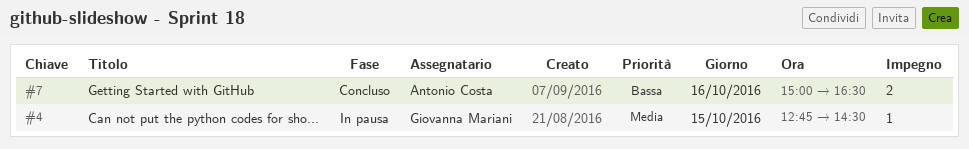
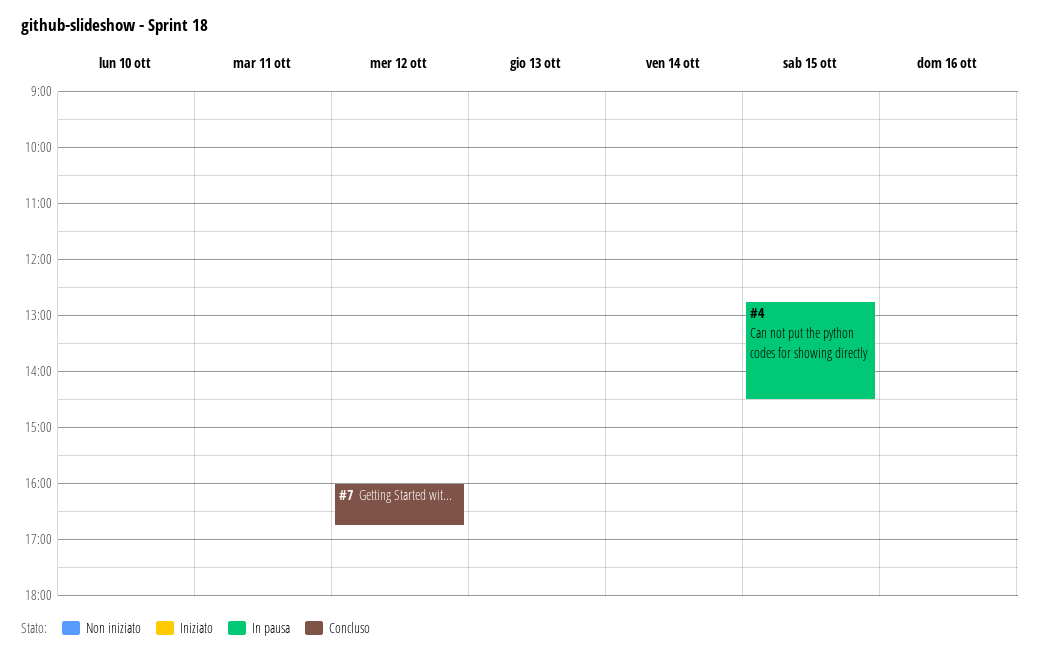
#7, day: Oct 16 -> Oct 12
#7, begins: 15:00 -> 16:00
#7, ends: 16:30 -> 16:45

